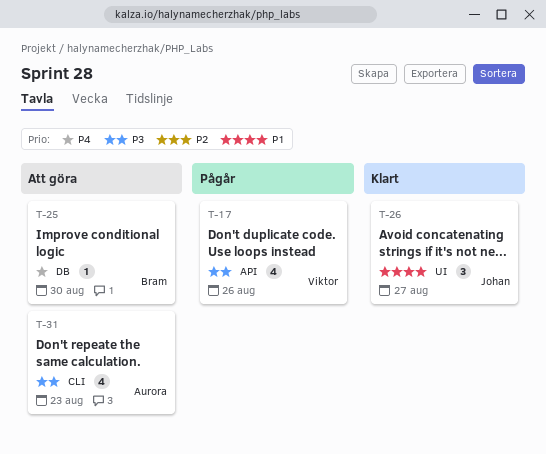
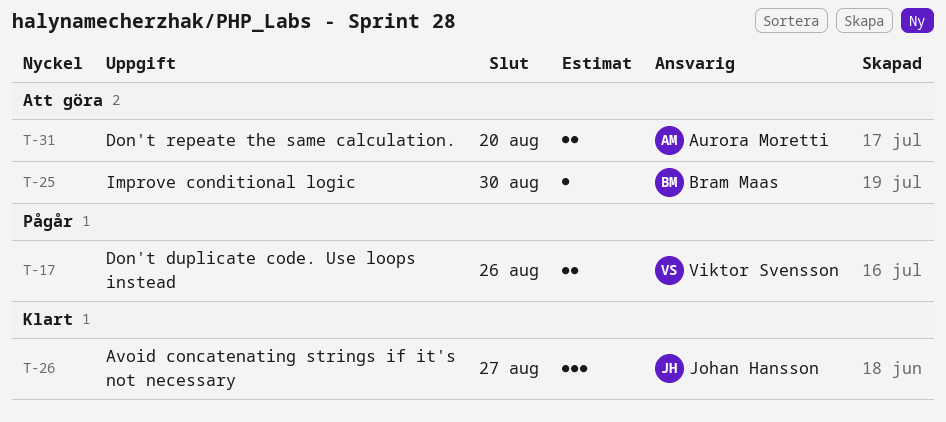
T-17, estimate: 4 -> 2
T-31, estimate: 4 -> 2
T-31, due: Aug 23 -> Aug 20

